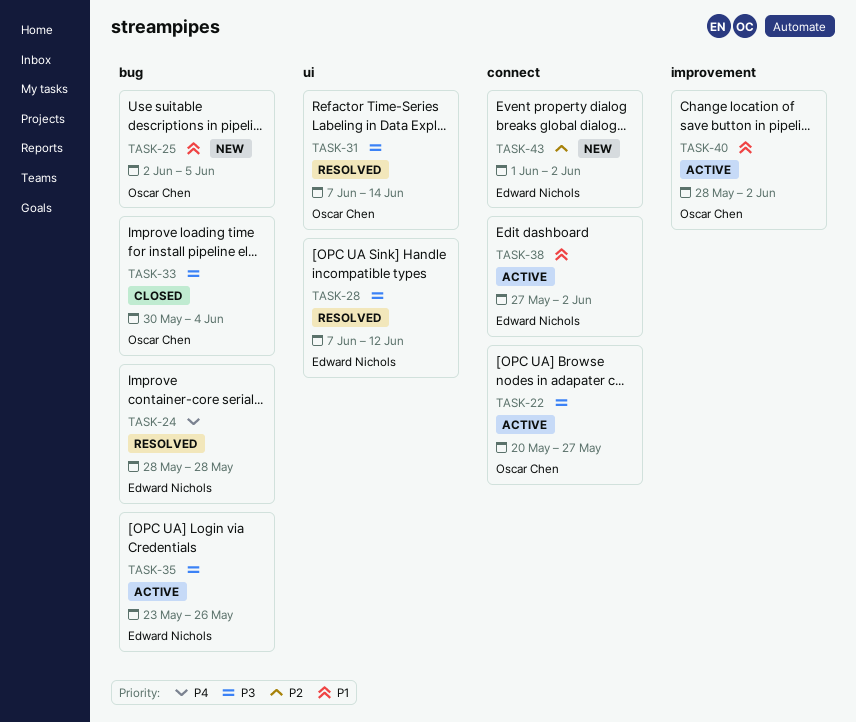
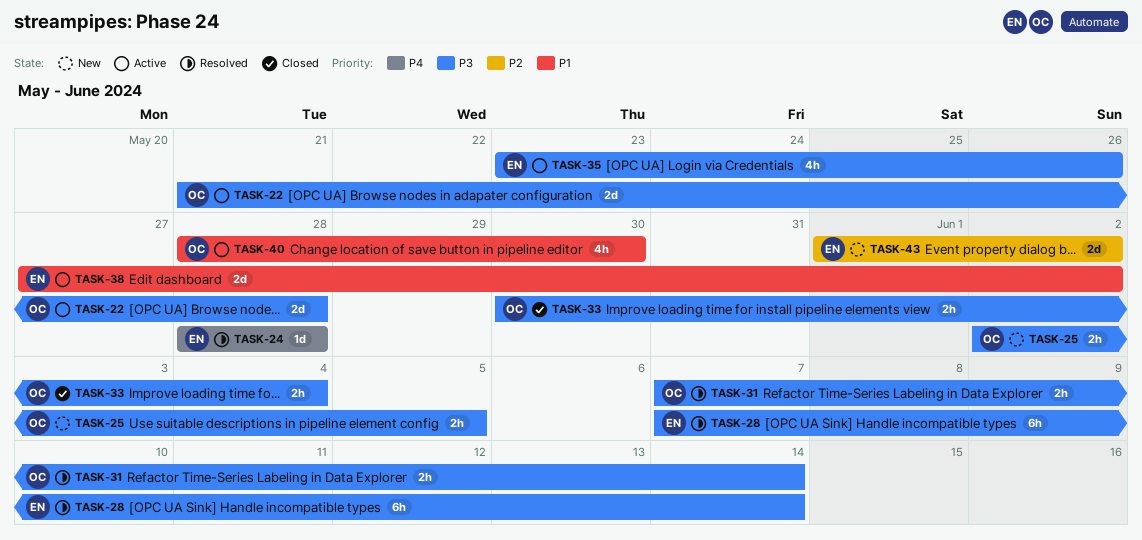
TASK-22, start: May 20 -> May 21
TASK-22, due: May 27 -> May 28
TASK-25, priority: P1 -> P3
TASK-28, due: Jun 12 -> Jun 14
TASK-40, due: Jun 2 -> May 30

